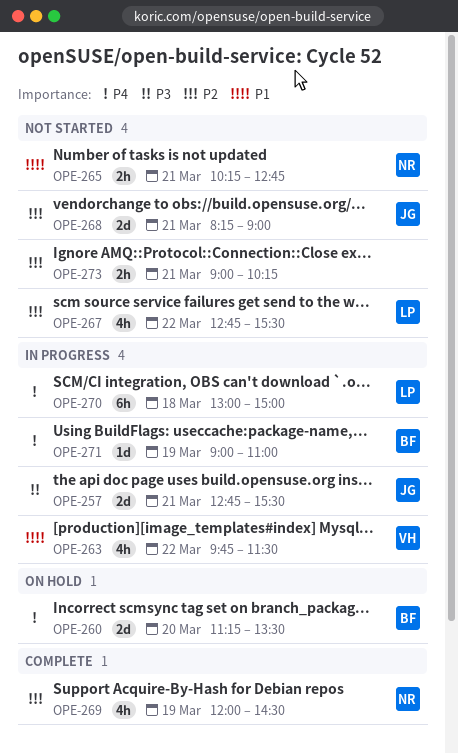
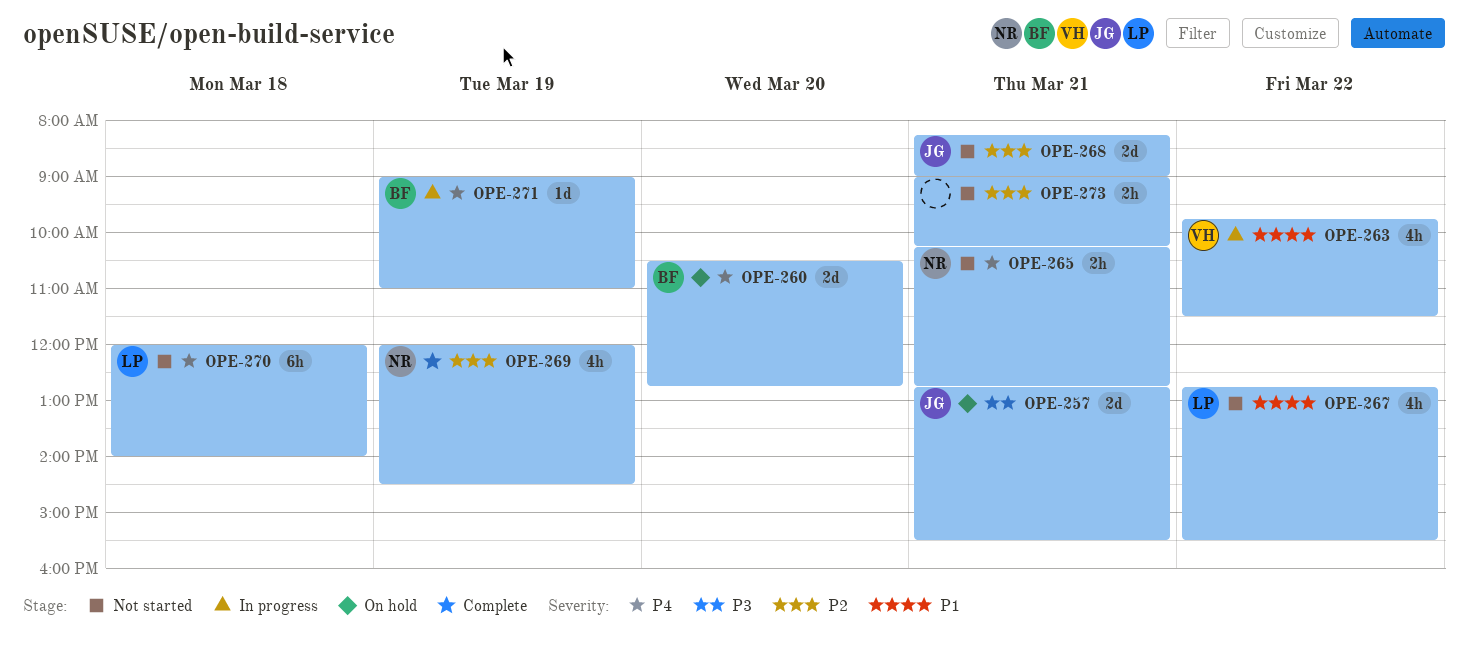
OPE-257, status: In progress -> On hold
OPE-260, begins: 11:15 -> 10:30
OPE-260, ends: 13:30 -> 12:45
OPE-265, priority: P1 -> P4
OPE-267, priority: P2 -> P1
OPE-270, status: In progress -> Not started
OPE-270, begins: 13:00 -> 12:00
OPE-270, ends: 15:00 -> 14:00

